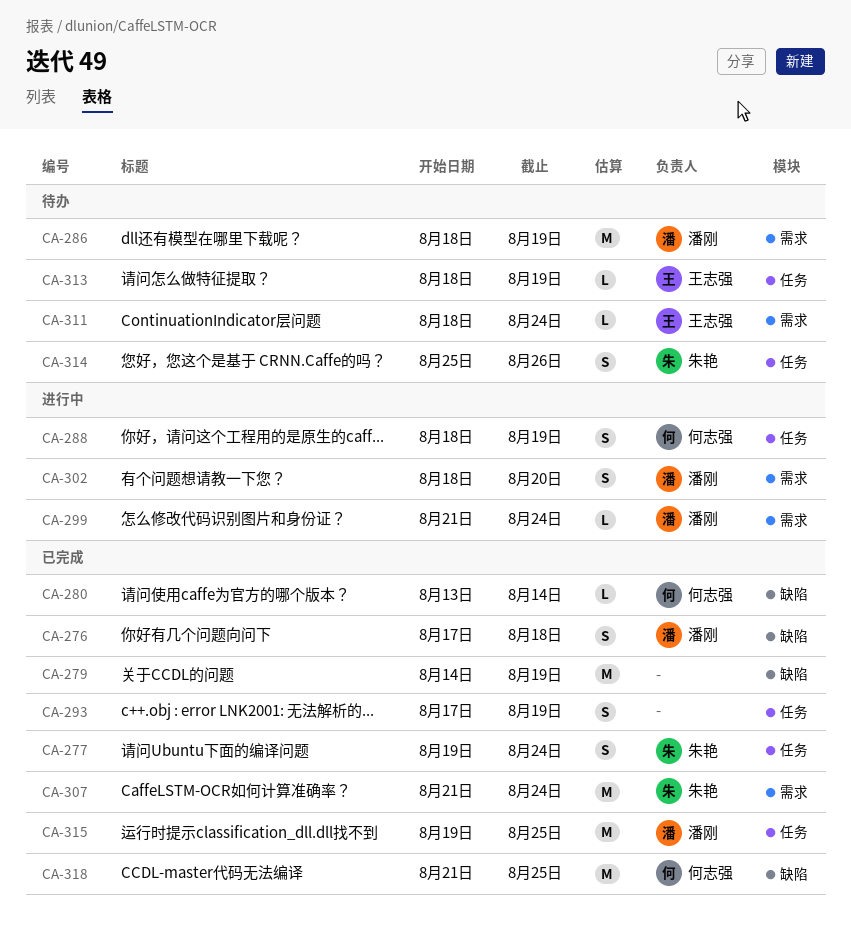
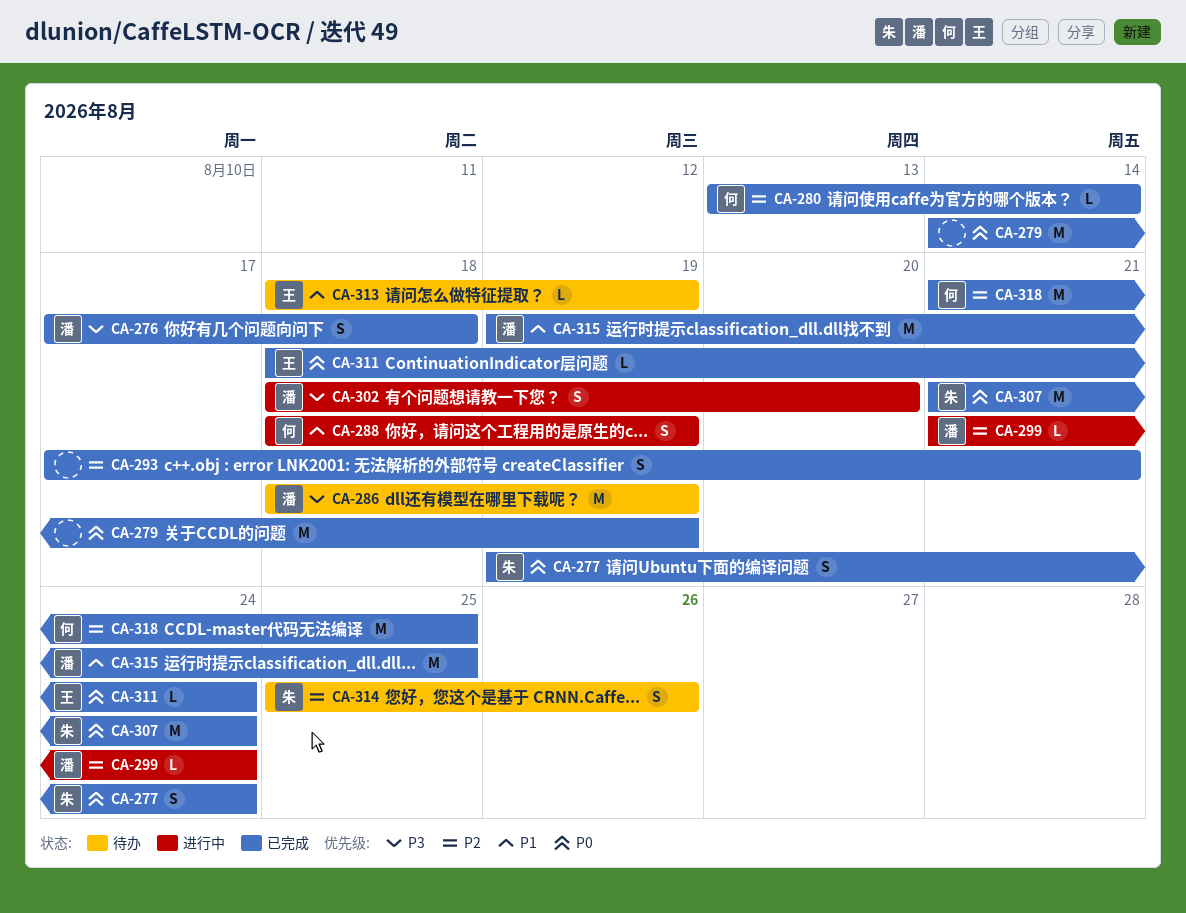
CA-293, due: Aug 19 -> Aug 21
CA-311, status: 待办 -> 已完成

